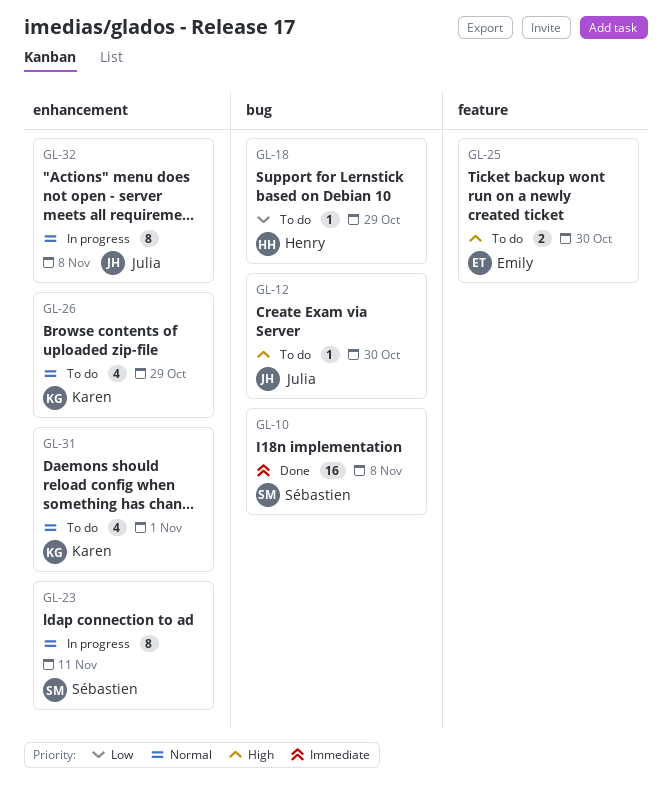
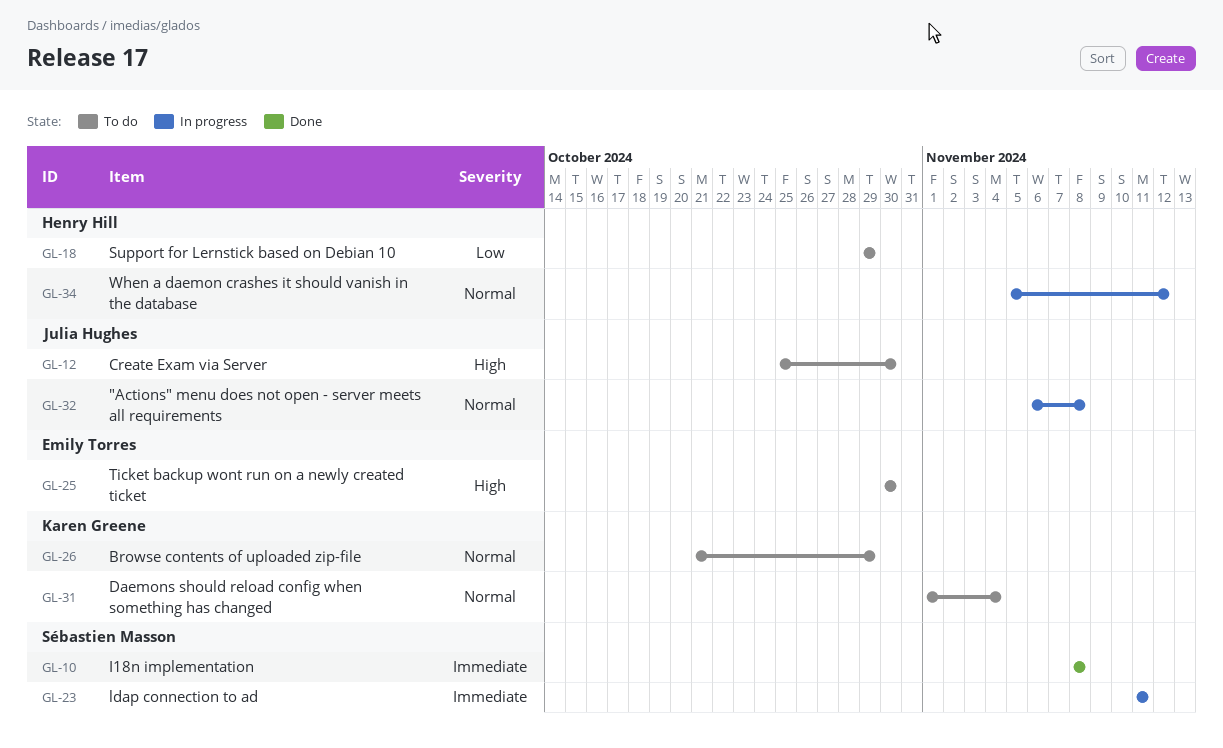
GL-23, priority: Normal -> Immediate
GL-31, due: Nov 1 -> Nov 4
GL-34: none -> present

